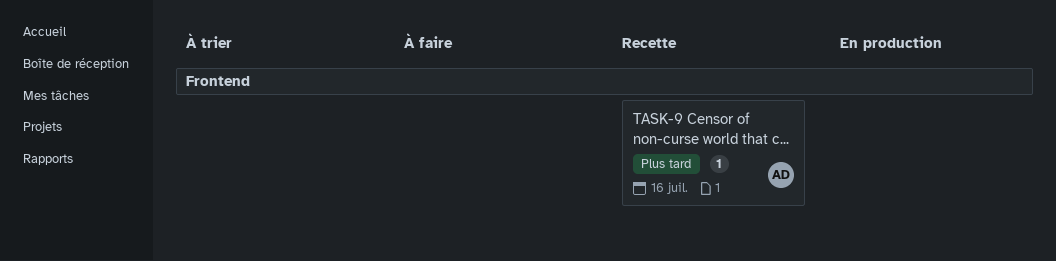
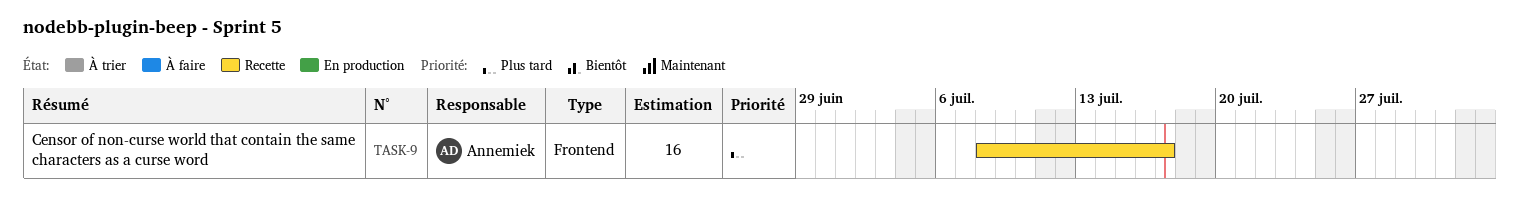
TASK-9, estimate: 1 -> 16
TASK-9, due: Jul 16 -> Jul 17

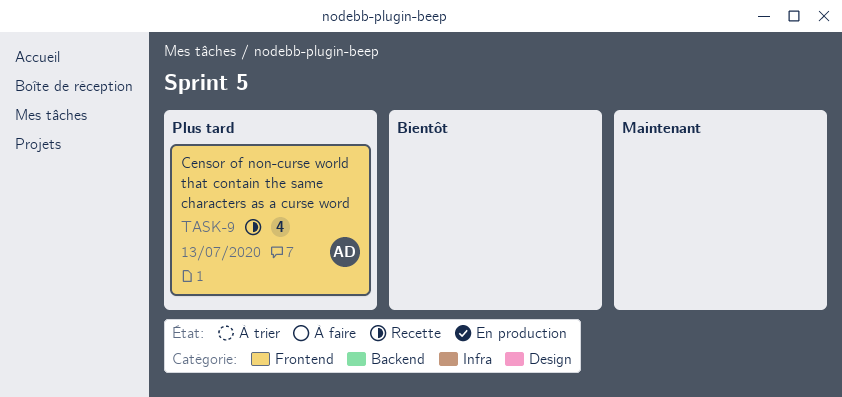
TASK-9, estimate: 16 -> 4
TASK-9, due: Jul 17 -> Jul 13

